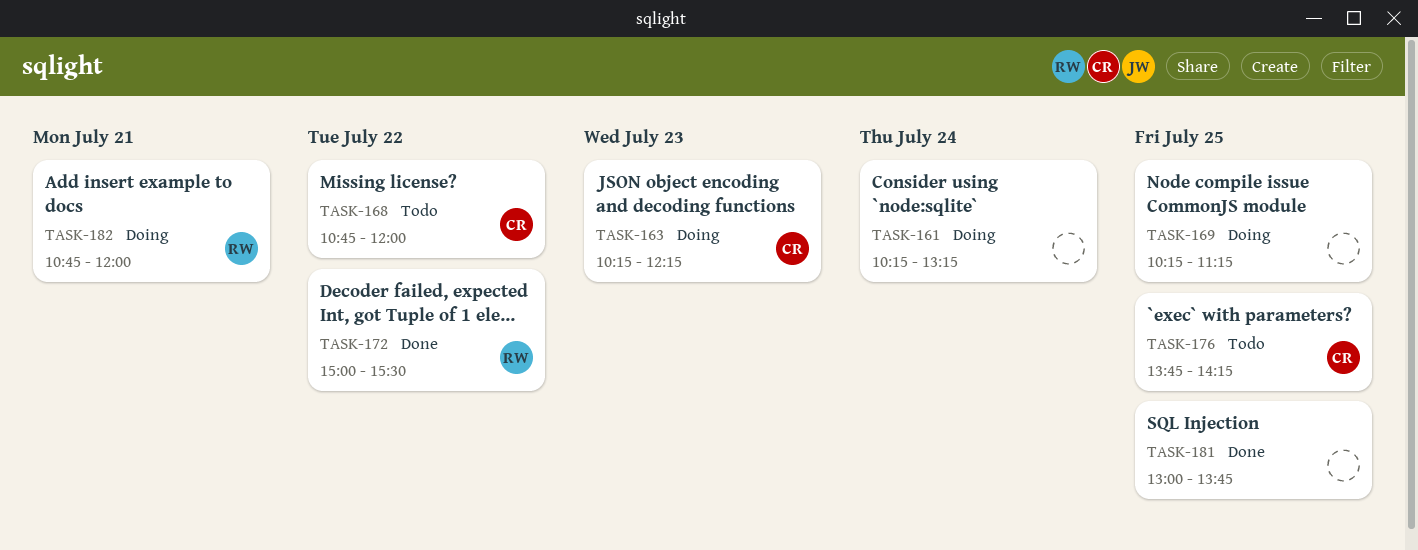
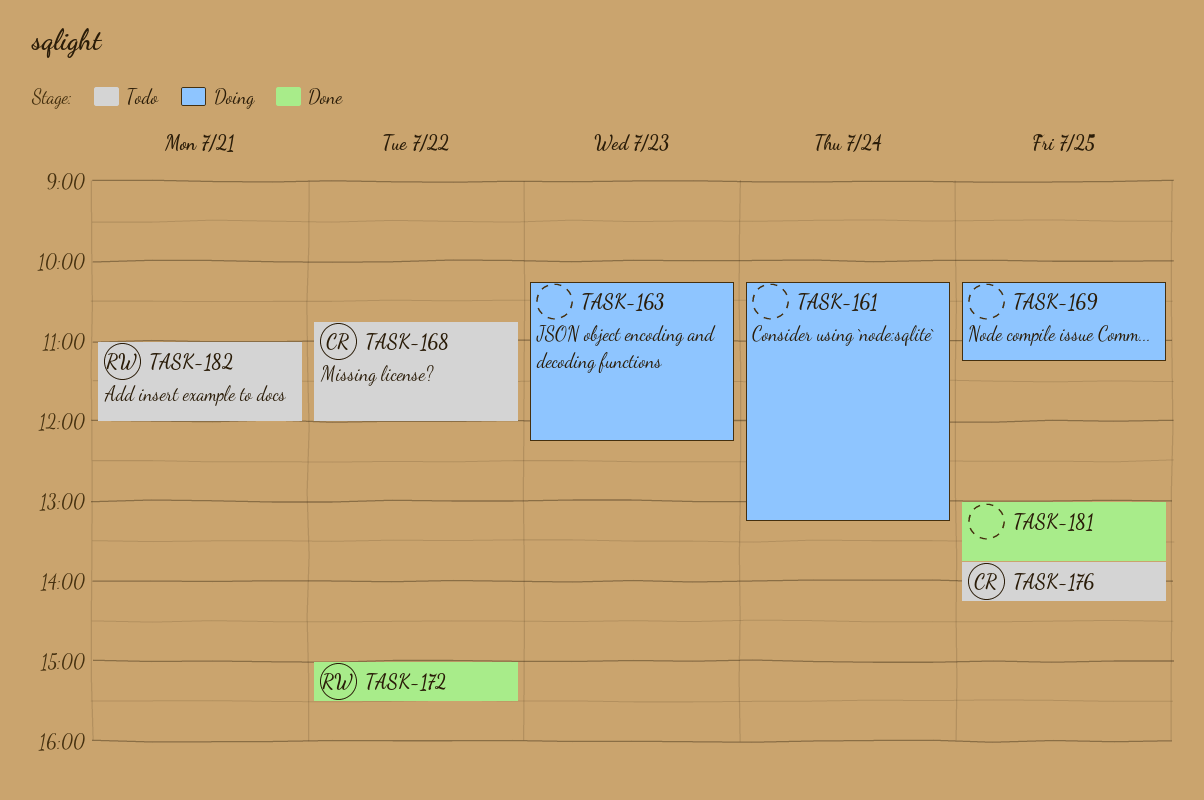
TASK-163, owner: CR -> none
TASK-182, status: Doing -> Todo
TASK-182, begins: 10:45 -> 11:00

